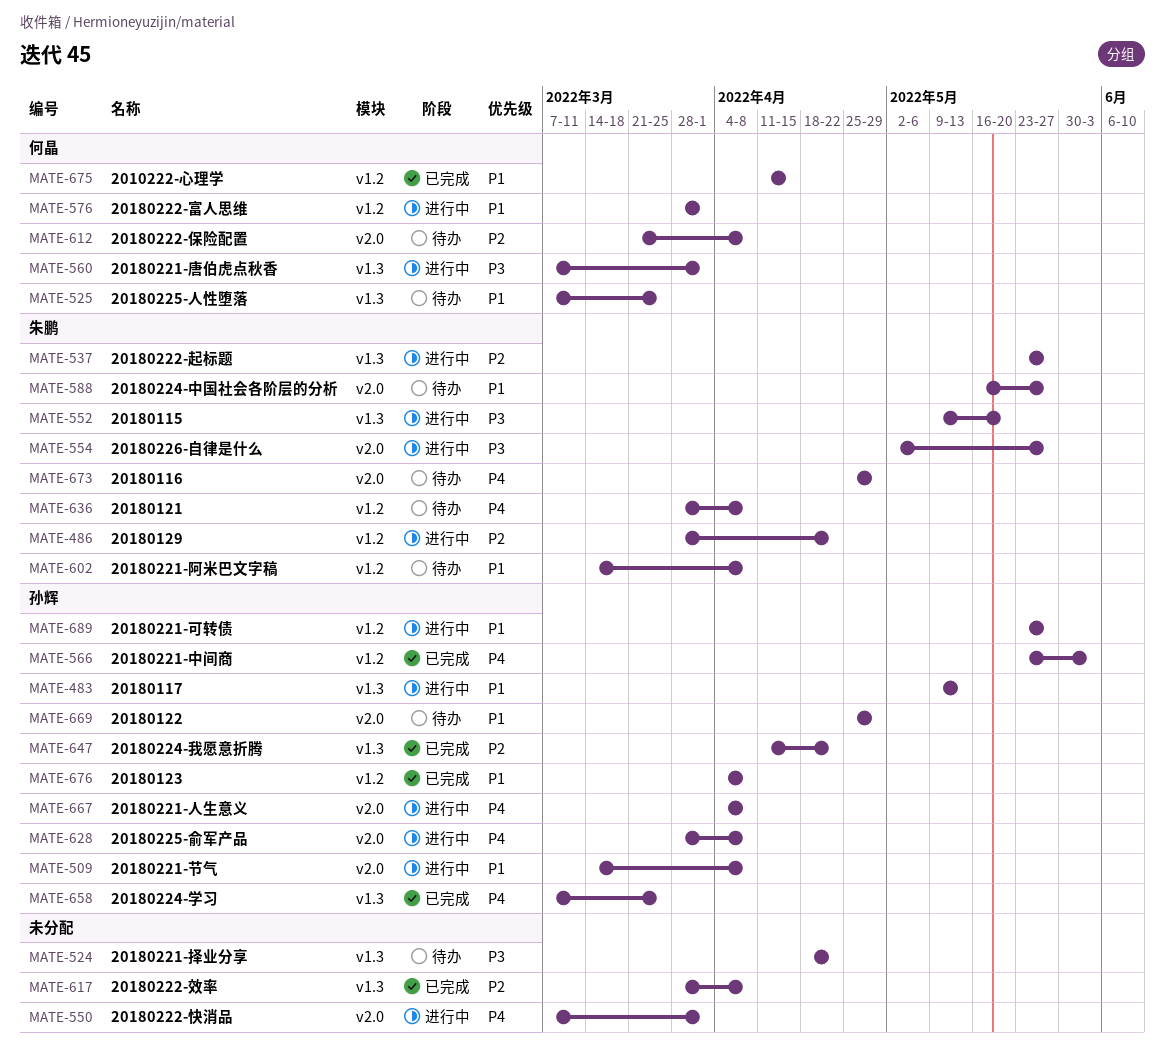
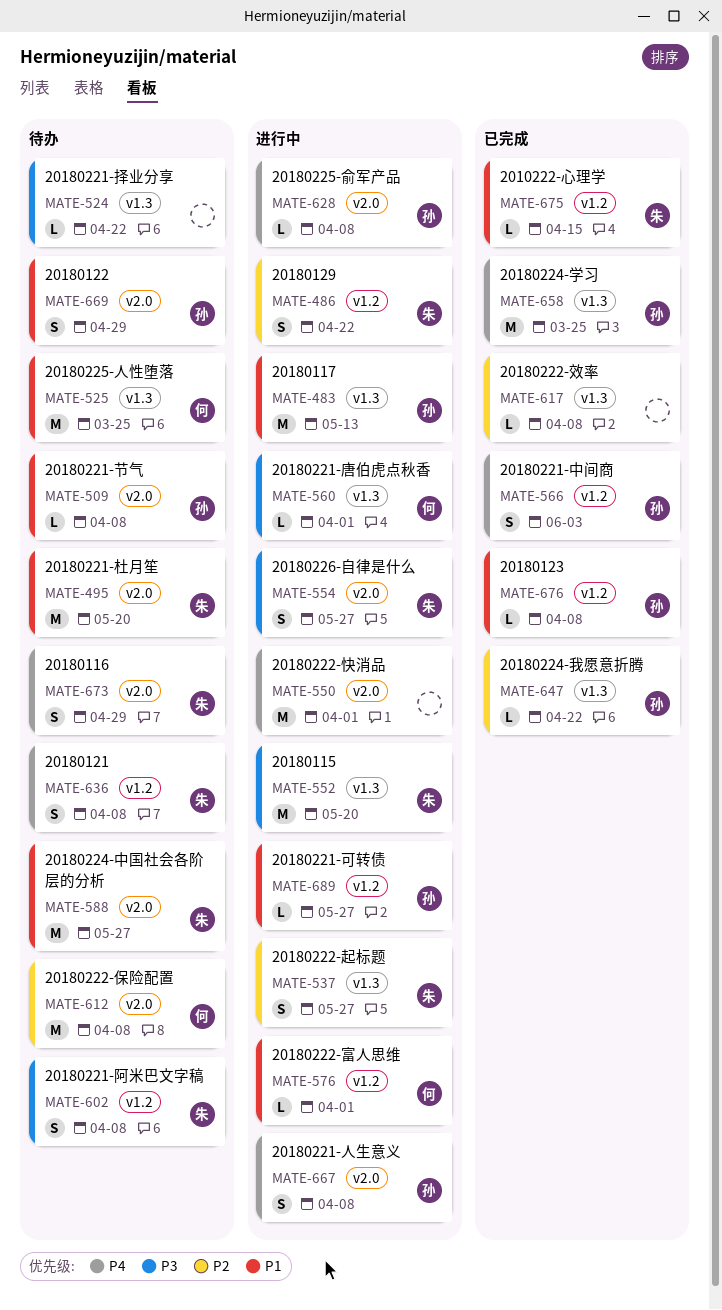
MATE-495: none -> present
MATE-509, status: 进行中 -> 待办
MATE-602, priority: P1 -> P3
MATE-675, owner: 何晶 -> 朱鹏

